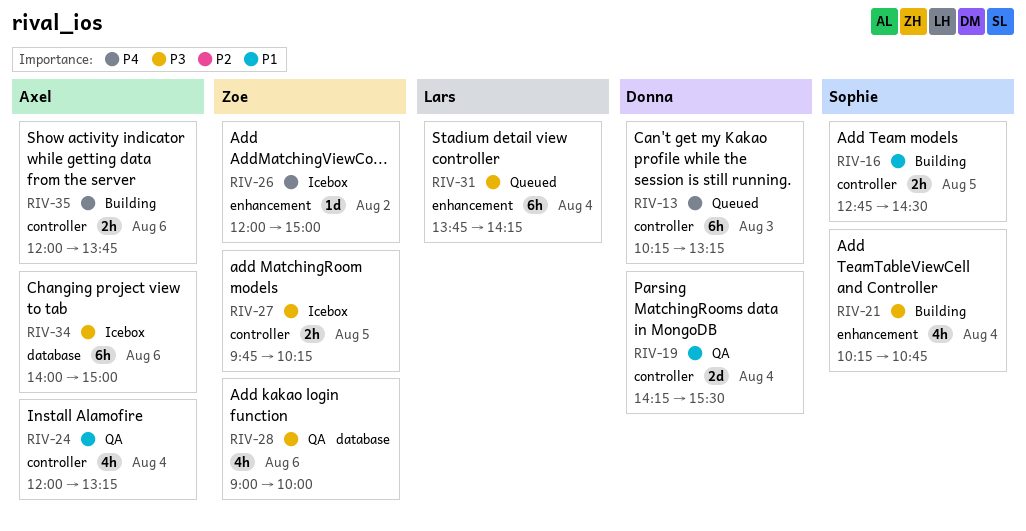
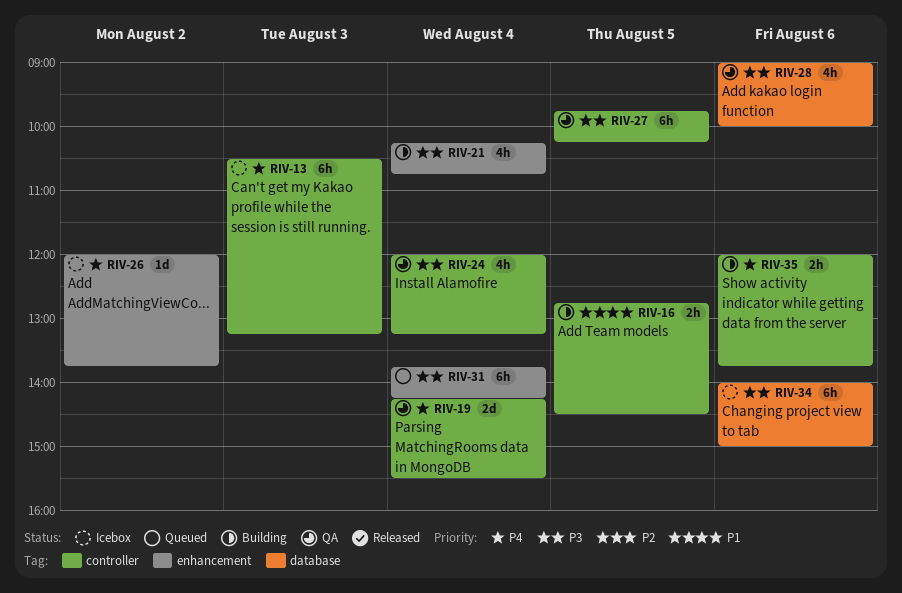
RIV-13, status: Queued -> Icebox
RIV-13, begins: 10:15 -> 10:30
RIV-19, priority: P1 -> P4
RIV-24, priority: P1 -> P3
RIV-26, ends: 15:00 -> 13:45
RIV-27, status: Icebox -> QA
RIV-27, estimate: 2h -> 6h

